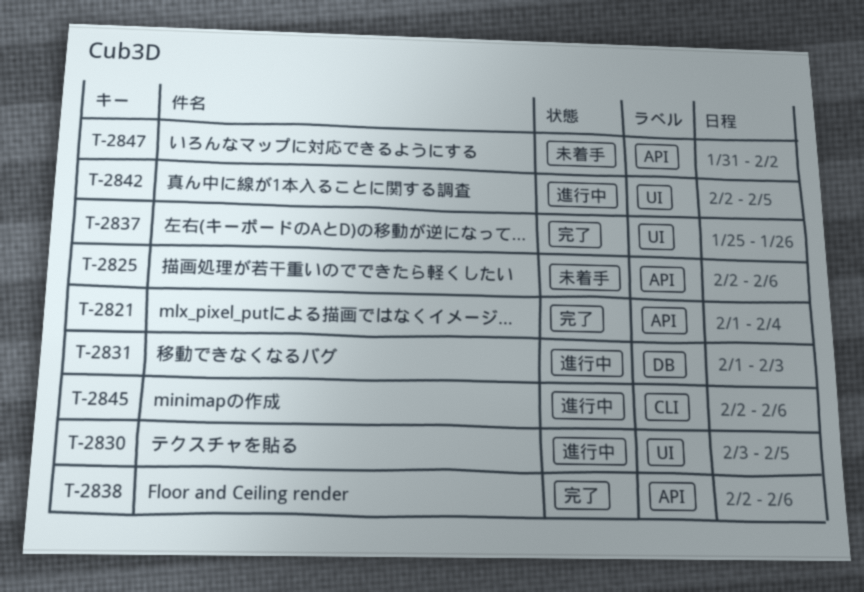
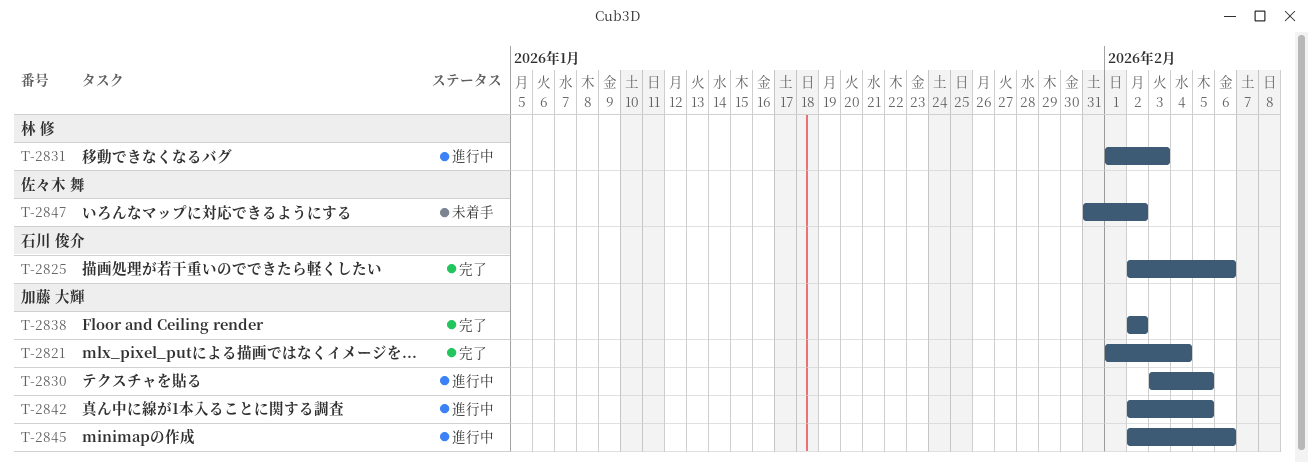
T-2825, status: 未着手 -> 完了
T-2837: present -> none
T-2838, due: Feb 6 -> Feb 2

